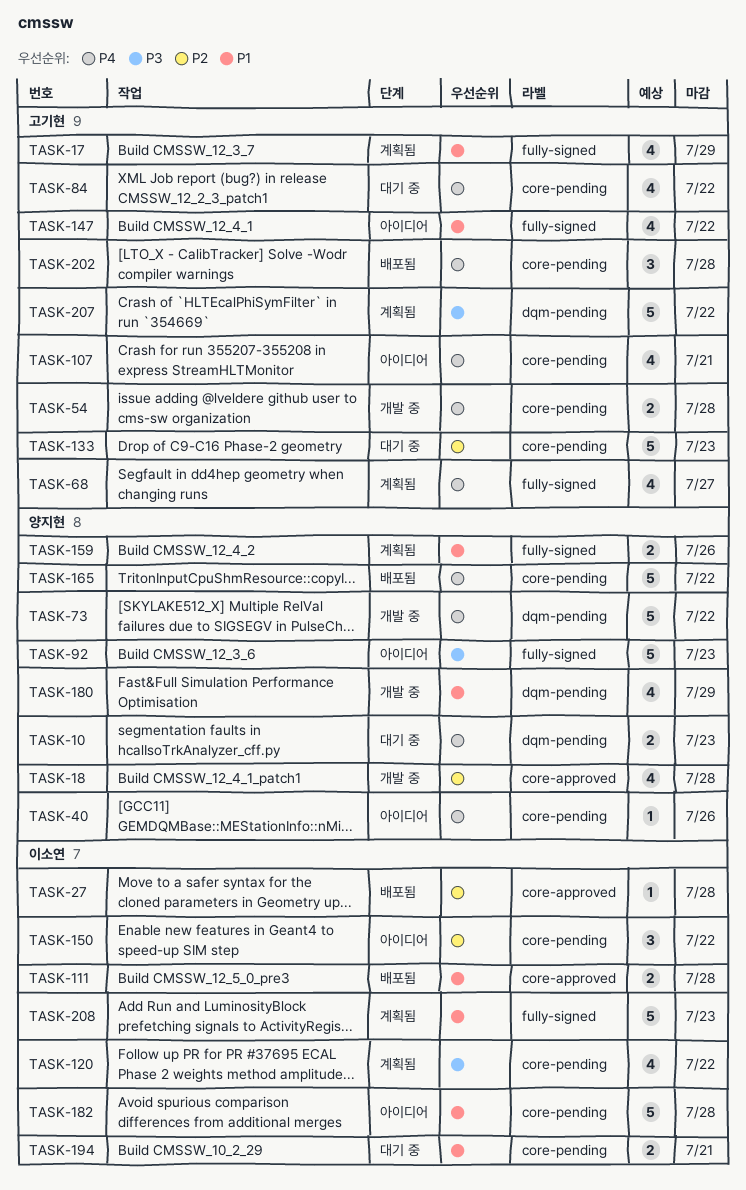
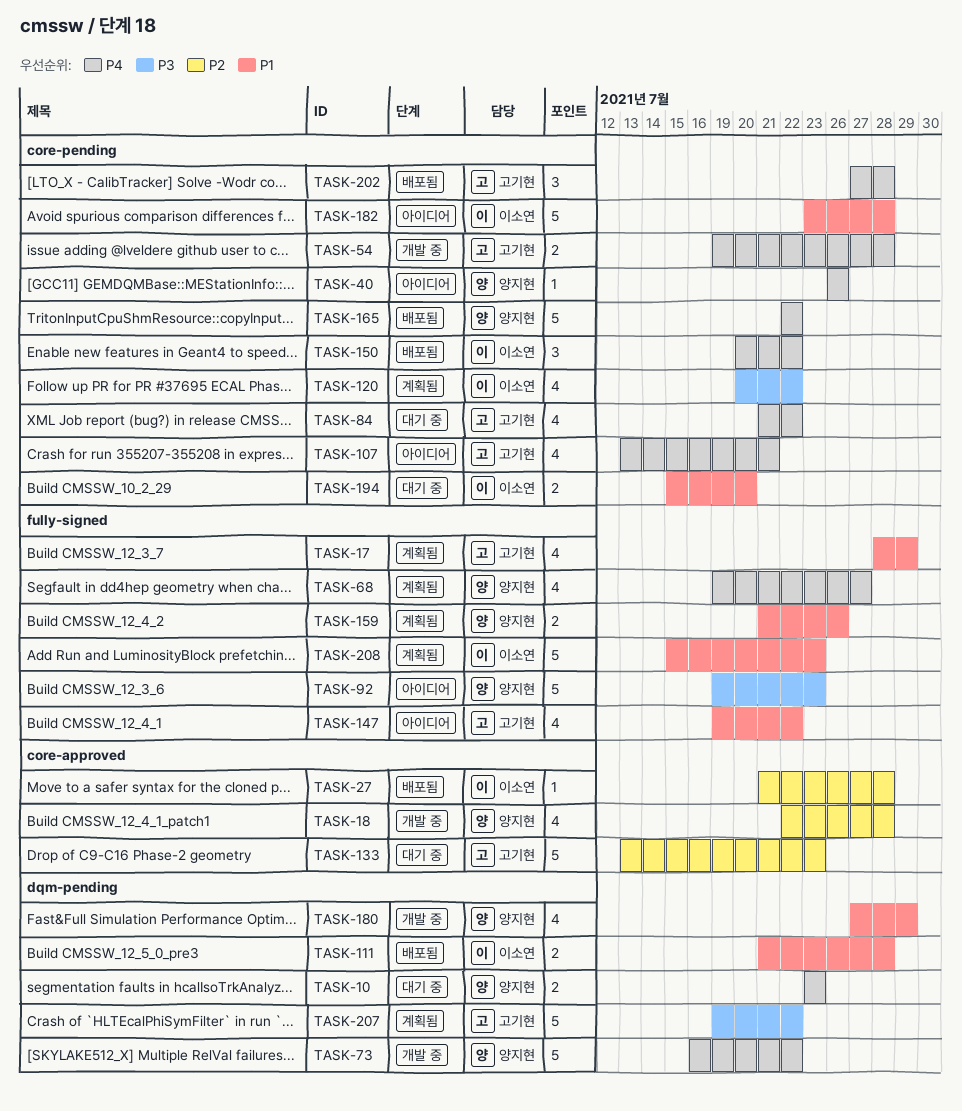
TASK-68, owner: 고기현 -> 양지현
TASK-111, label: core-approved -> dqm-pending
TASK-133, label: core-pending -> core-approved
TASK-150, status: 아이디어 -> 배포됨
TASK-150, priority: P2 -> P4
TASK-194, due: Jul 21 -> Jul 20

